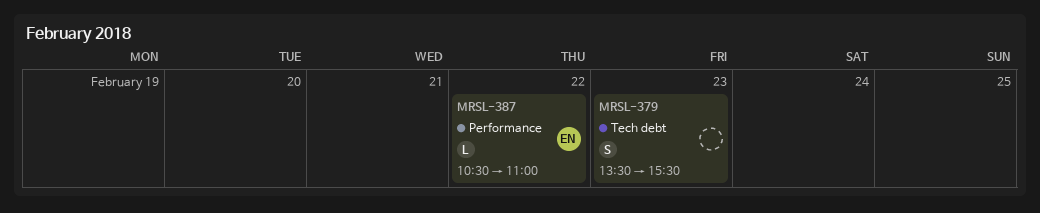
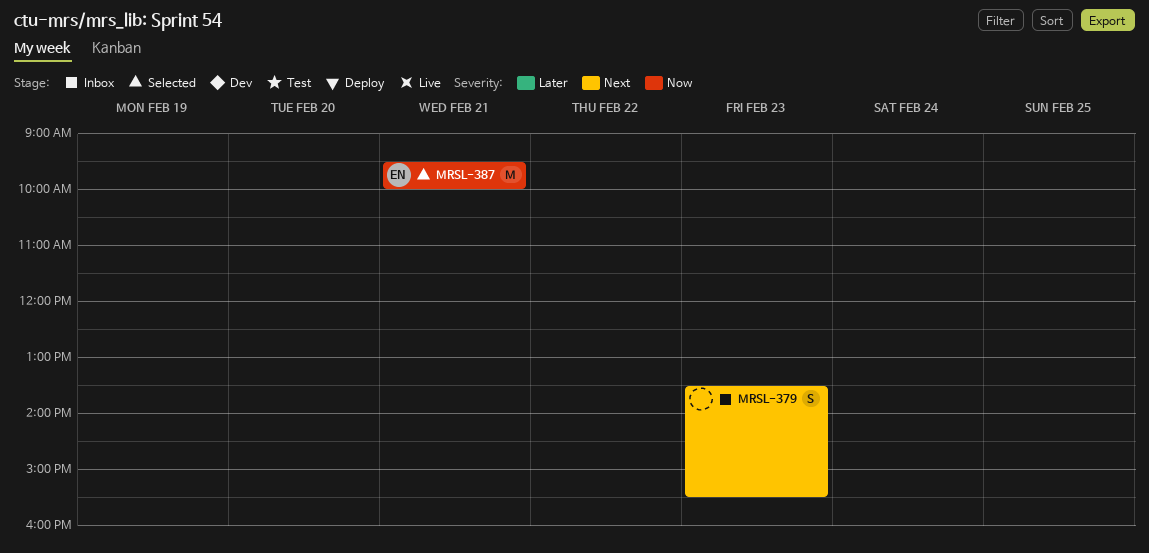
MRSL-387, estimate: L -> M
MRSL-387, day: Feb 22 -> Feb 21
MRSL-387, begins: 10:30 -> 09:30
MRSL-387, ends: 11:00 -> 10:00

